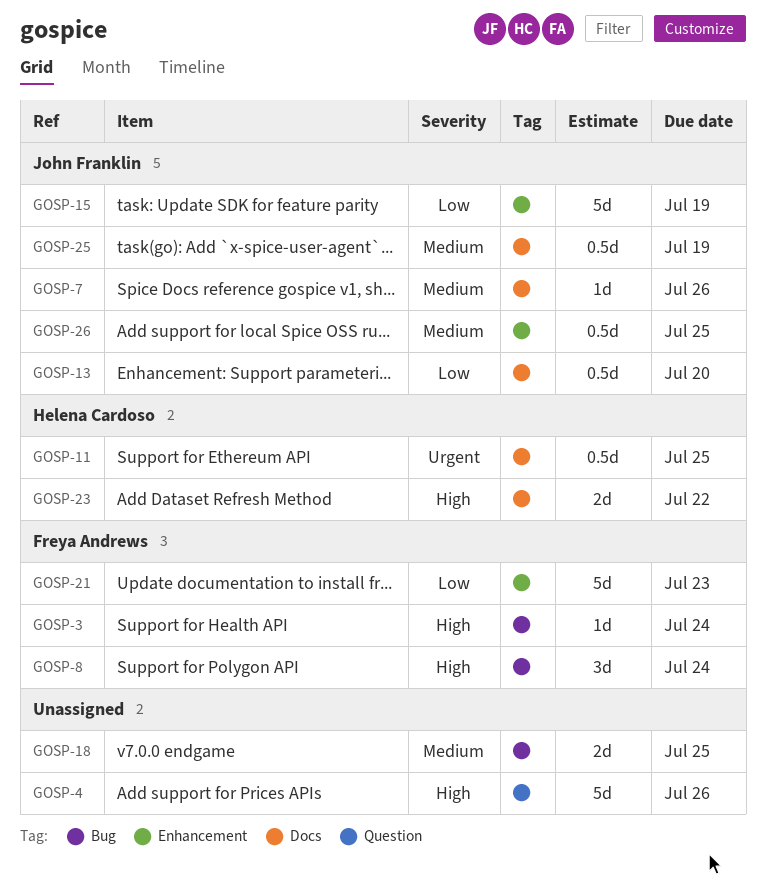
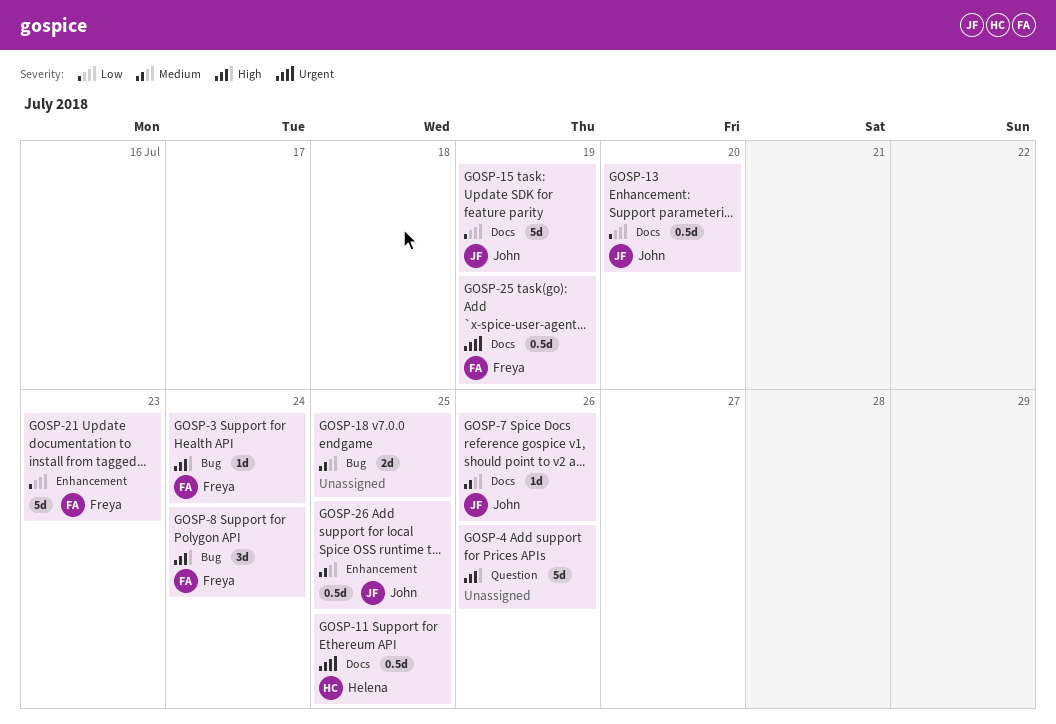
GOSP-15, label: Enhancement -> Docs
GOSP-23: present -> none
GOSP-25, owner: John Franklin -> Freya Andrews
GOSP-25, priority: Medium -> Urgent

